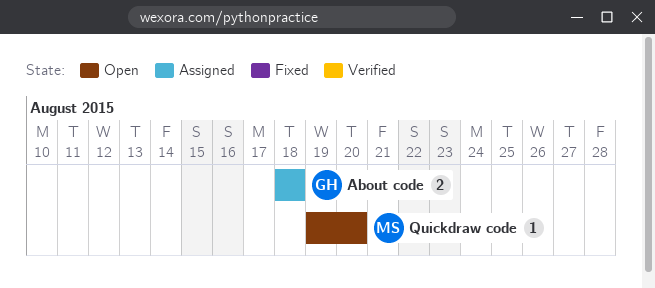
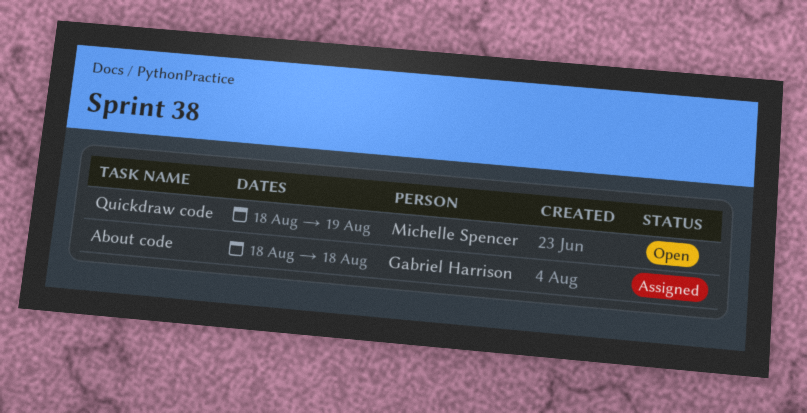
Quickdraw code, start: Aug 19 -> Aug 18
Quickdraw code, due: Aug 20 -> Aug 19

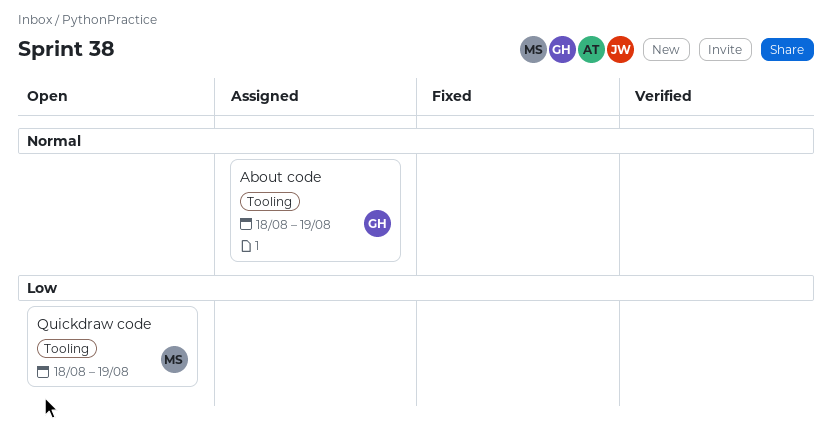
About code, due: Aug 18 -> Aug 19

